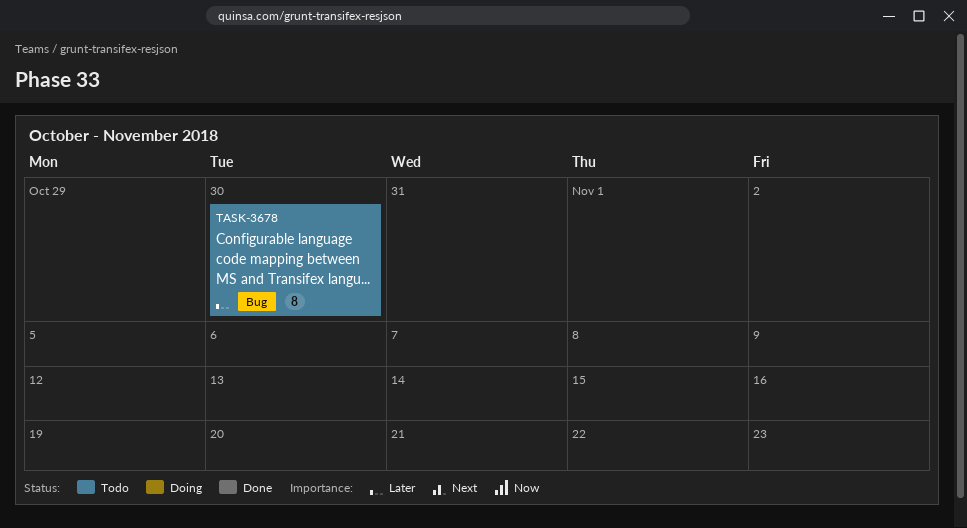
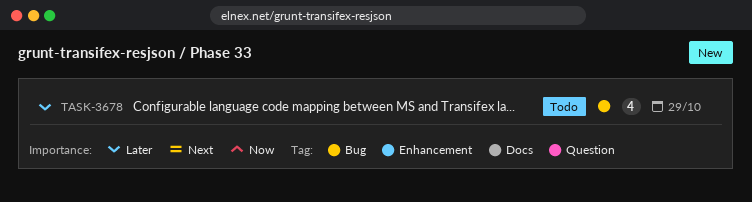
TASK-3678, estimate: 8 -> 4
TASK-3678, due: Oct 30 -> Oct 29

